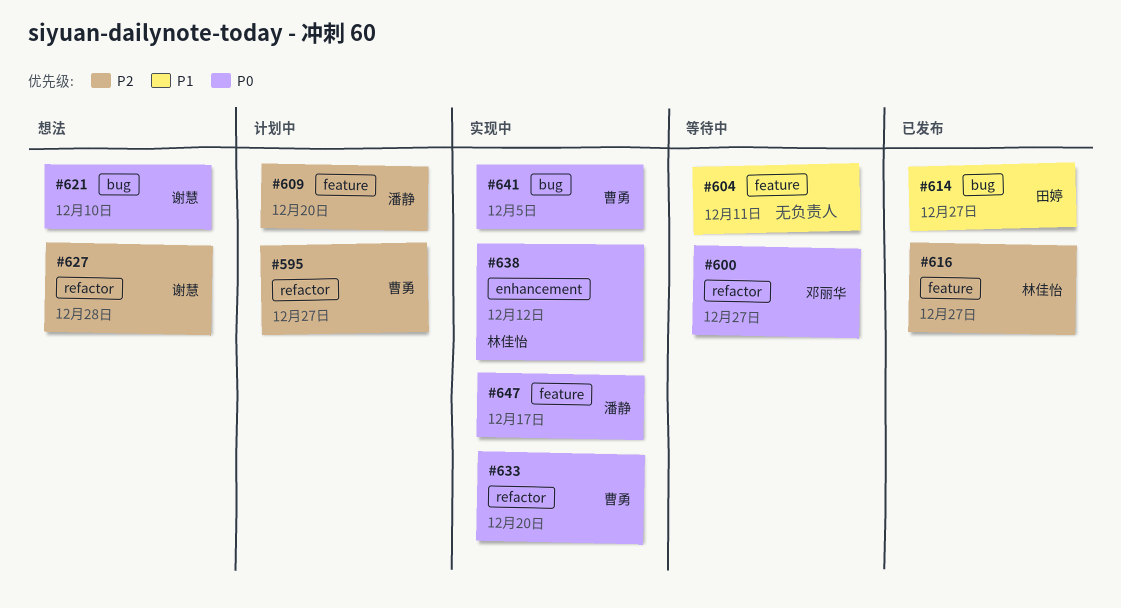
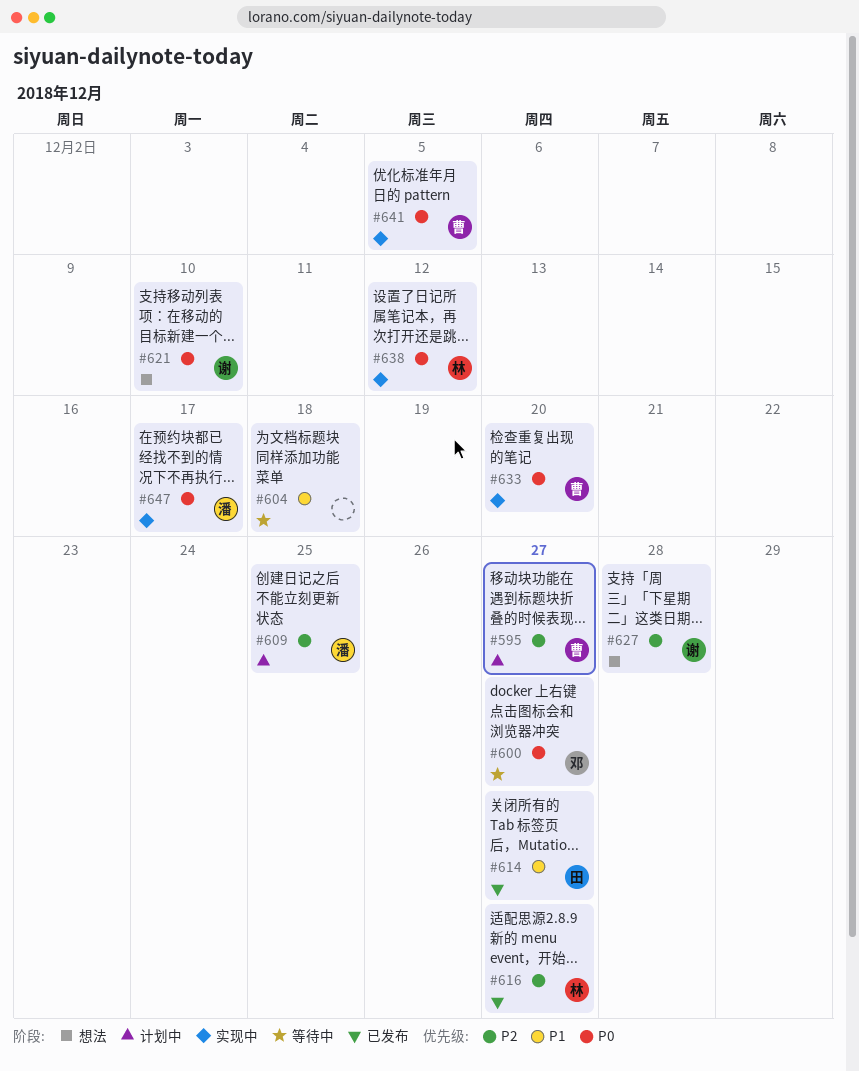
#604, due: Dec 11 -> Dec 18
#609, due: Dec 20 -> Dec 25

